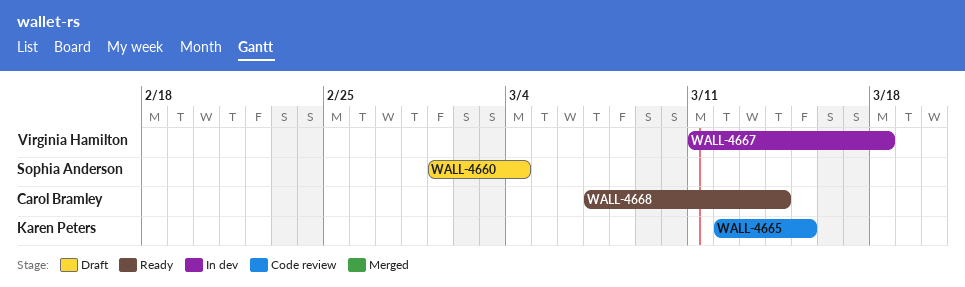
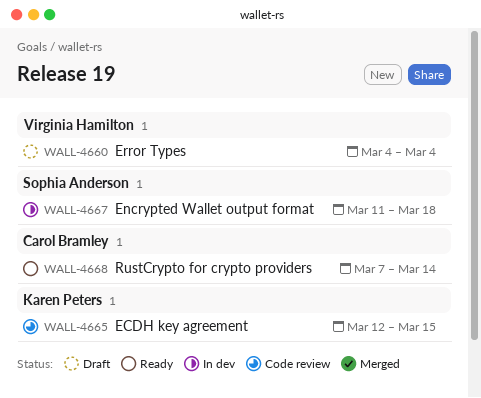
WALL-4660, owner: Sophia Anderson -> Virginia Hamilton
WALL-4660, start: Mar 1 -> Mar 4
WALL-4667, owner: Virginia Hamilton -> Sophia Anderson

